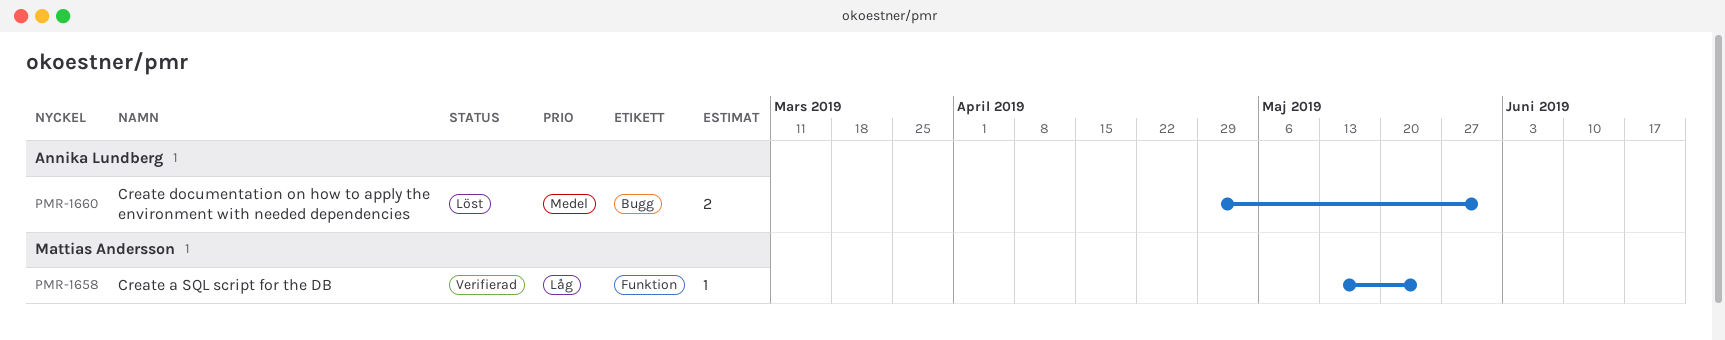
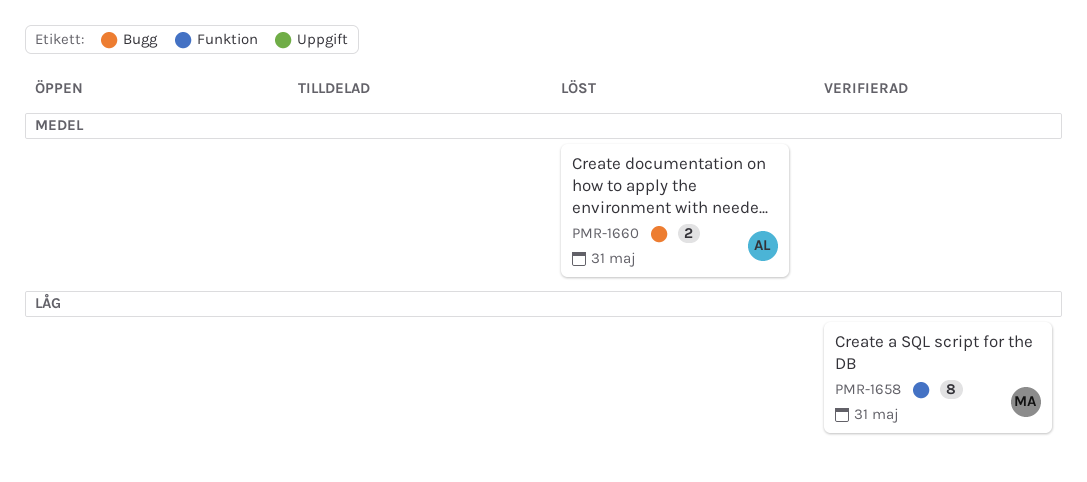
PMR-1658, estimate: 1 -> 8
PMR-1658, due: May 24 -> May 31

